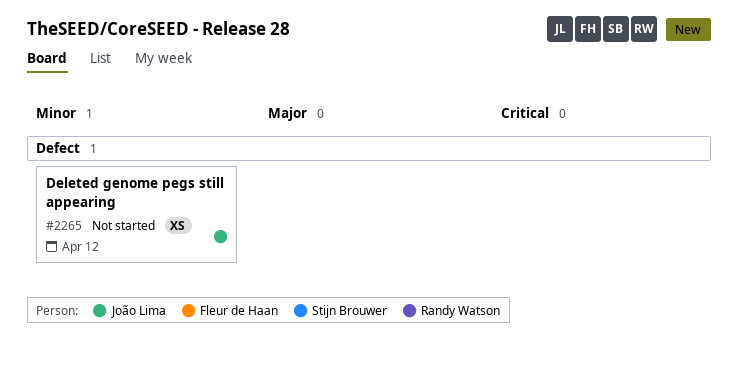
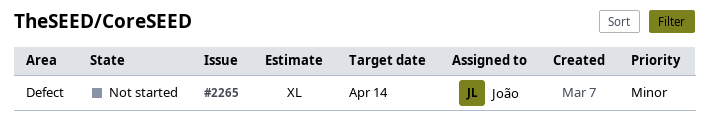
#2265, estimate: XS -> XL
#2265, due: Apr 12 -> Apr 14

